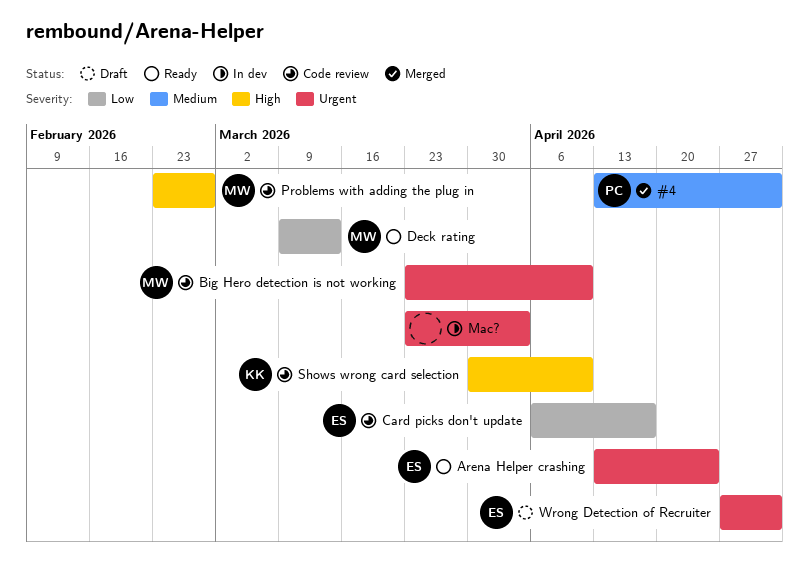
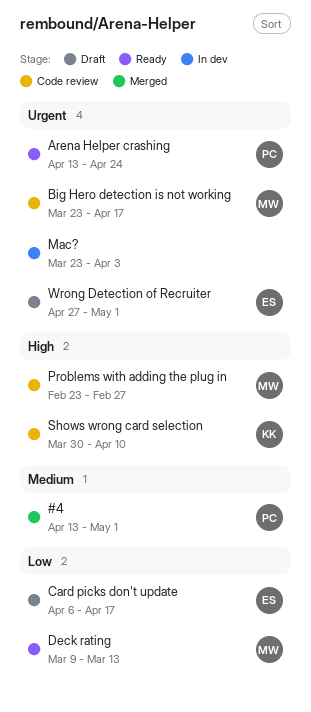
Arena Helper crashing, owner: ES -> PC
Big Hero detection is not working, due: Apr 10 -> Apr 17
Card picks don't update, status: Code review -> Draft

